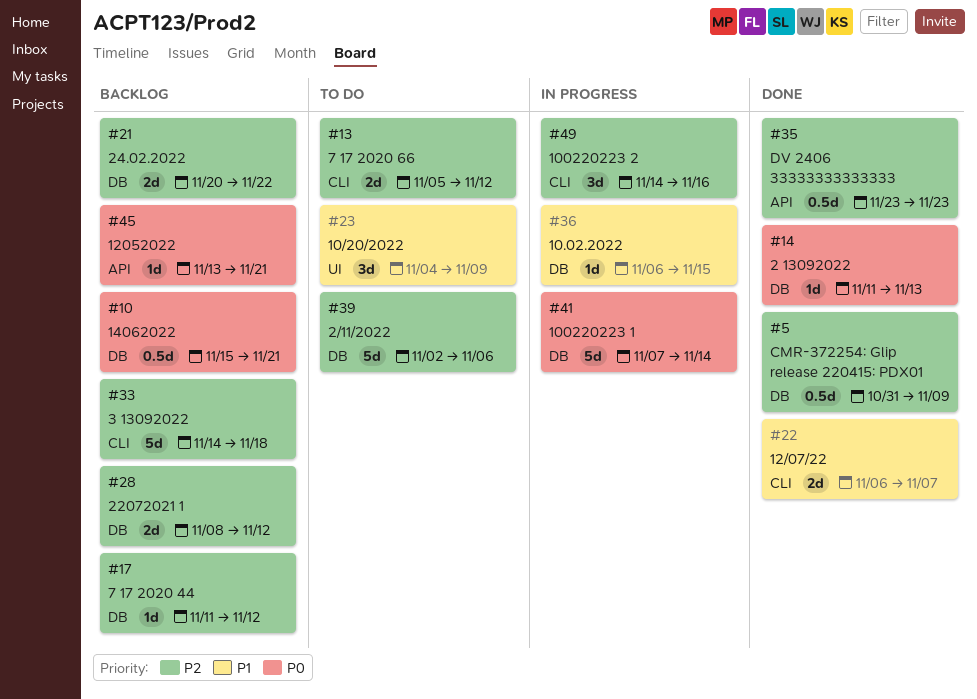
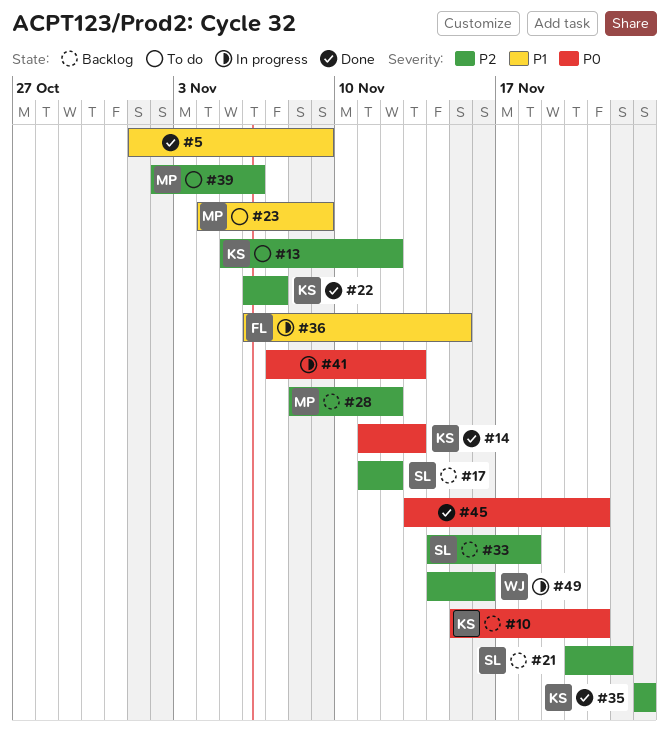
#5, priority: P2 -> P1
#5, start: Oct 31 -> Nov 1
#22, priority: P1 -> P2
#41, due: Nov 14 -> Nov 13
#45, status: Backlog -> Done

